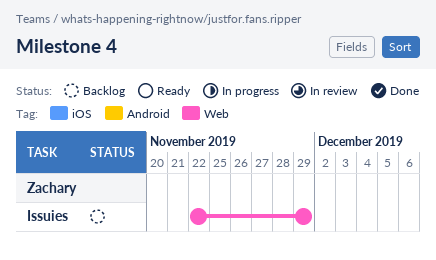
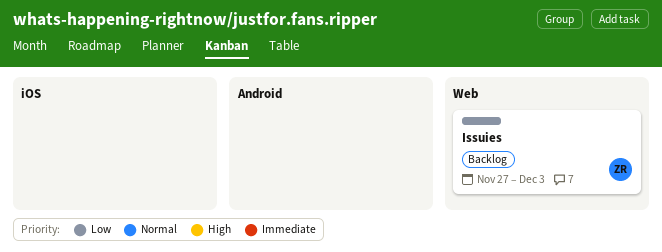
Issuies, start: Nov 22 -> Nov 27
Issuies, due: Nov 29 -> Dec 3

